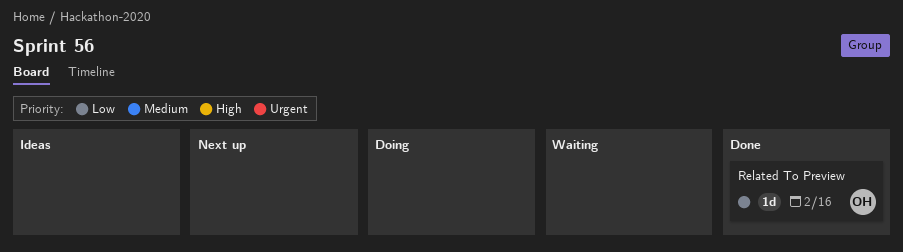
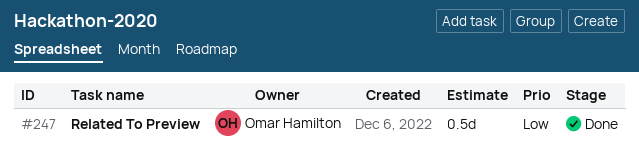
Related To Preview, estimate: 1d -> 0.5d

